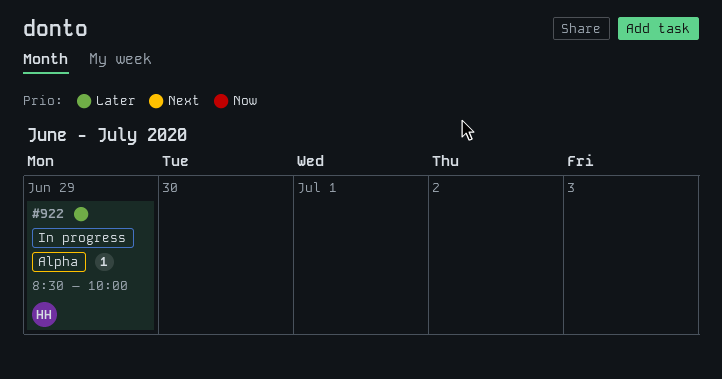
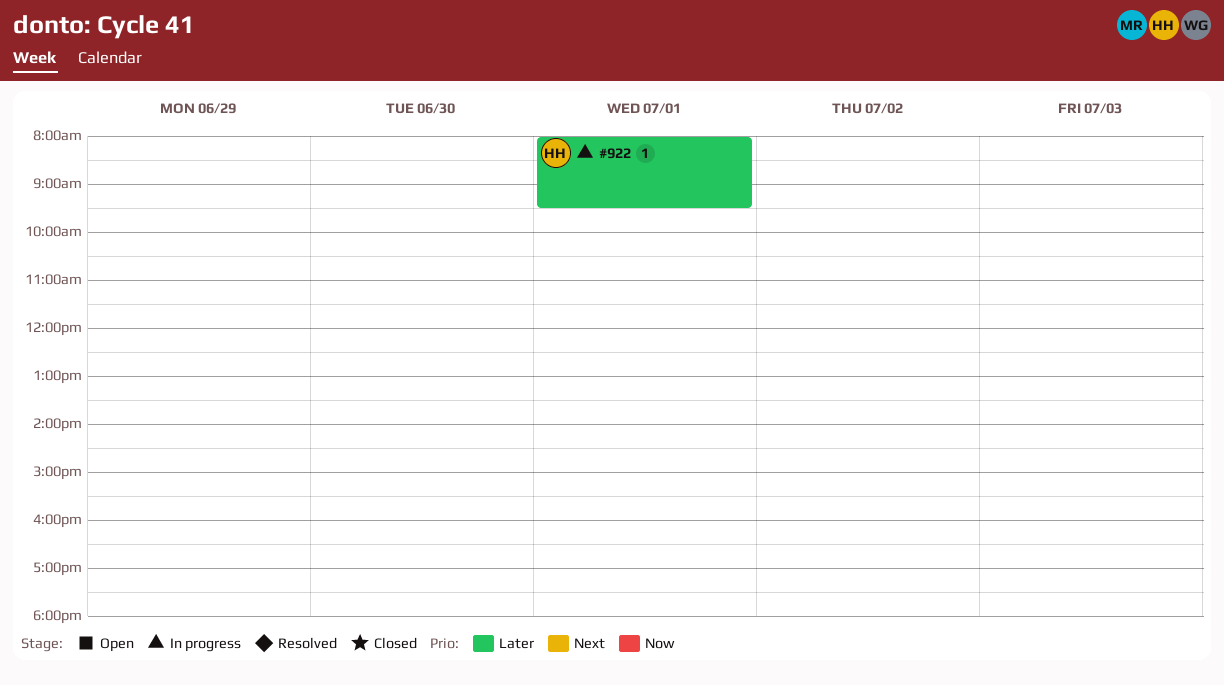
#922, day: Jun 29 -> Jul 1
#922, begins: 08:30 -> 08:00
#922, ends: 10:00 -> 09:30

